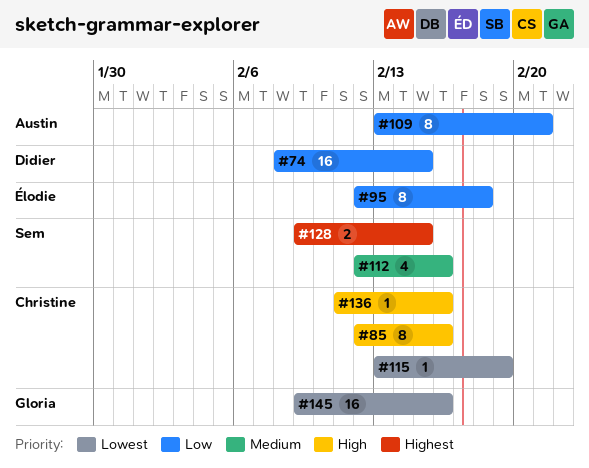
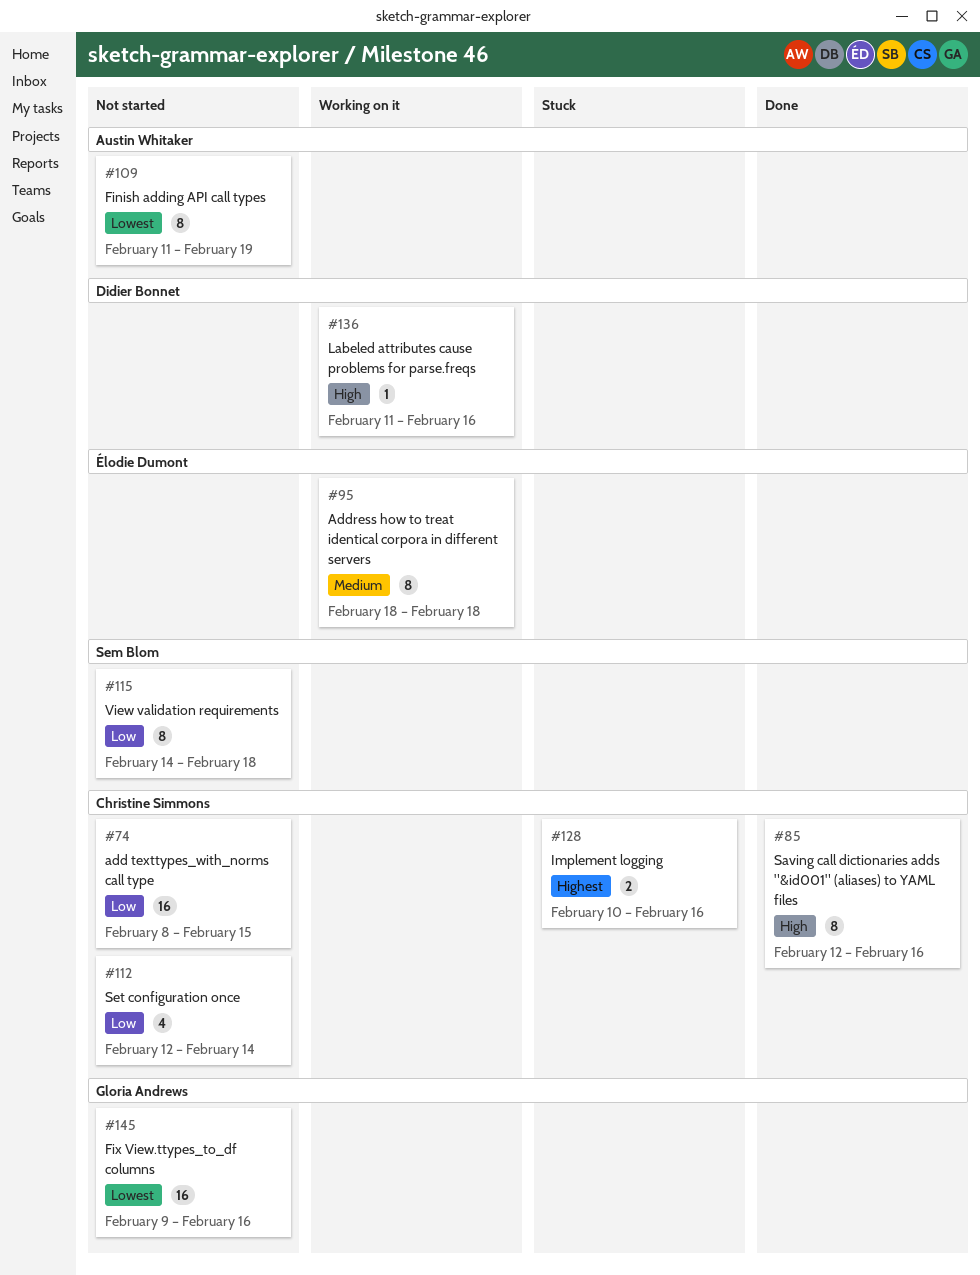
#74, owner: Didier Bonnet -> Christine Simmons
#95, priority: Low -> Medium
#95, start: Feb 12 -> Feb 18
#109, priority: Low -> Lowest
#109, start: Feb 13 -> Feb 11
#109, due: Feb 21 -> Feb 19
#112, owner: Sem Blom -> Christine Simmons
#112, priority: Medium -> Low
#112, due: Feb 16 -> Feb 14
#115, owner: Christine Simmons -> Sem Blom
#115, priority: Lowest -> Low
#115, estimate: 1 -> 8
#115, start: Feb 13 -> Feb 14
#115, due: Feb 19 -> Feb 18
#128, owner: Sem Blom -> Christine Simmons
#128, start: Feb 9 -> Feb 10
#128, due: Feb 15 -> Feb 16
#136, owner: Christine Simmons -> Didier Bonnet

